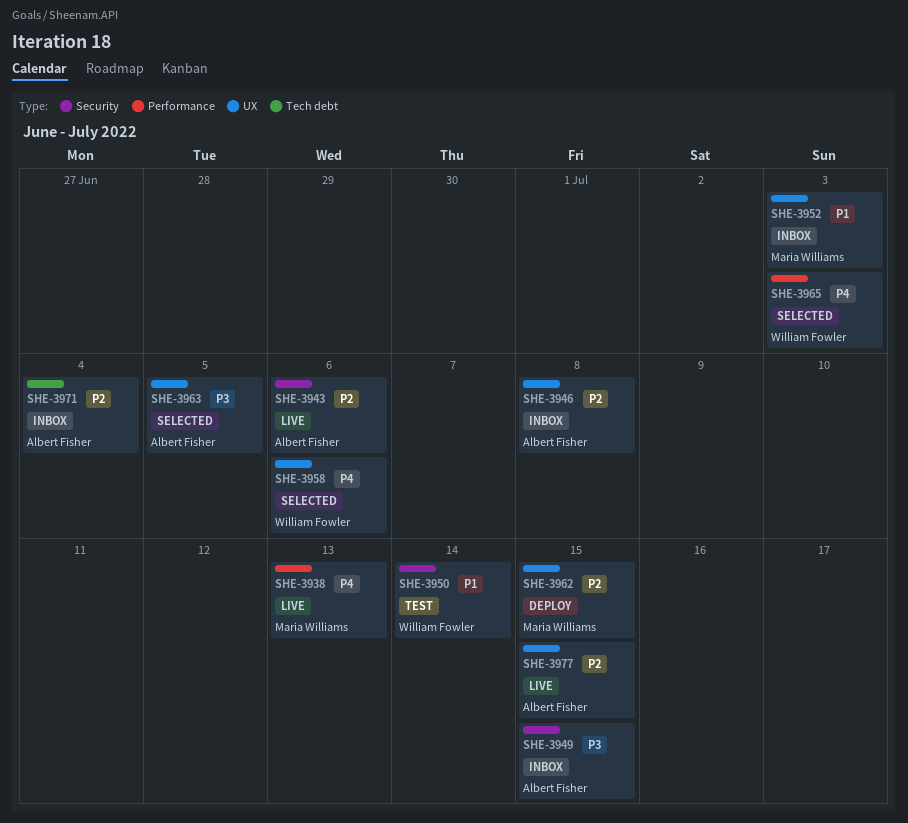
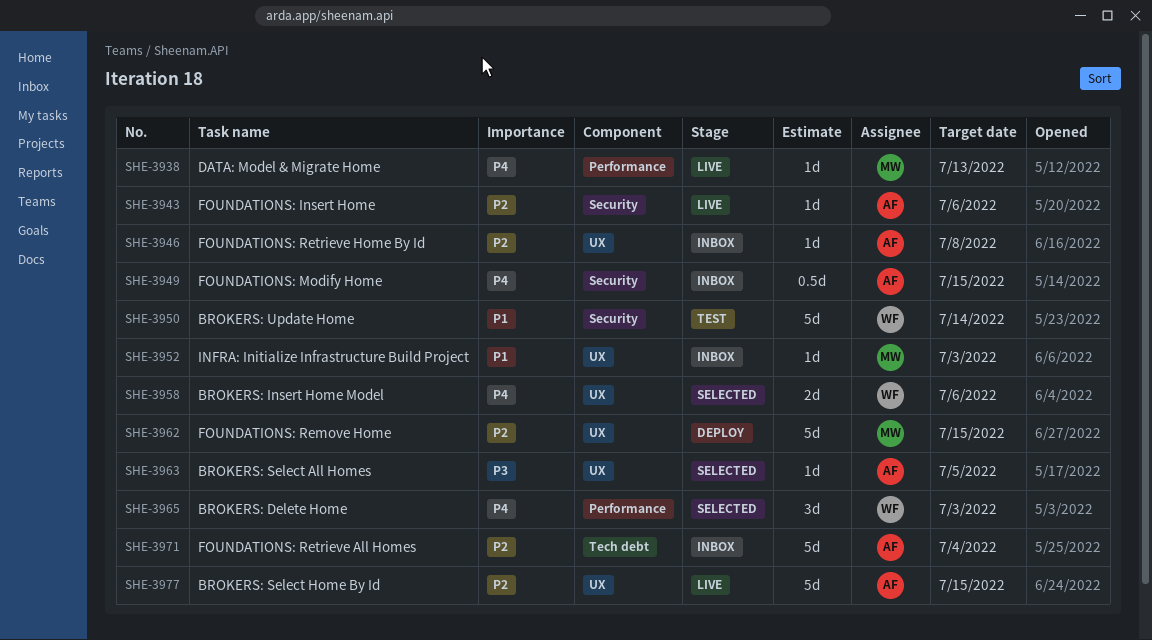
SHE-3949, priority: P3 -> P4

